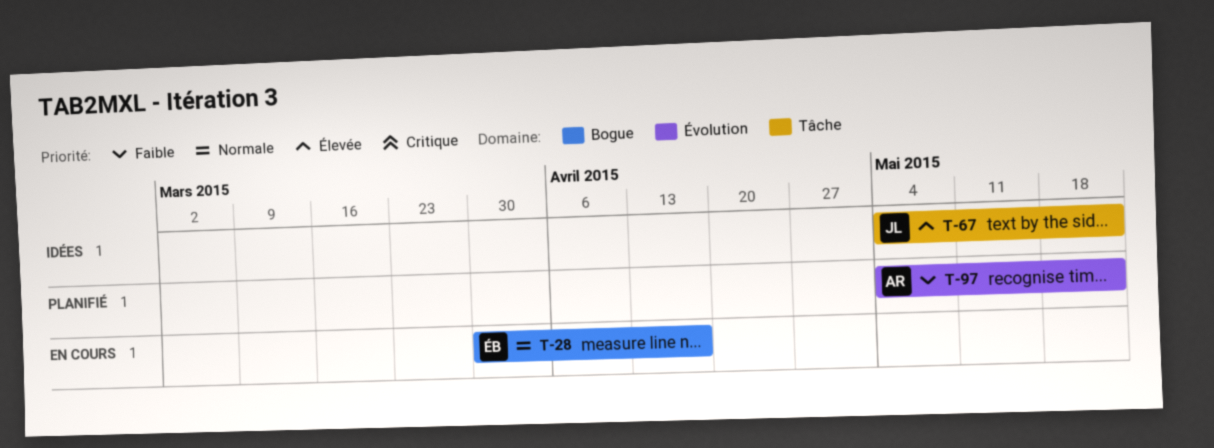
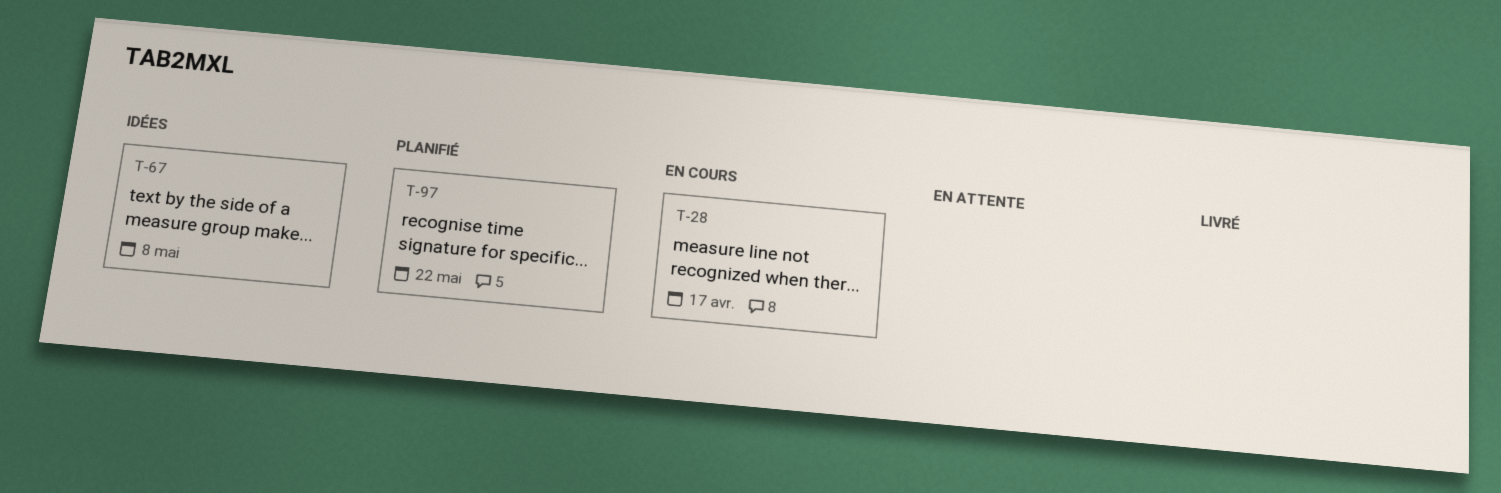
T-67, due: May 22 -> May 8

